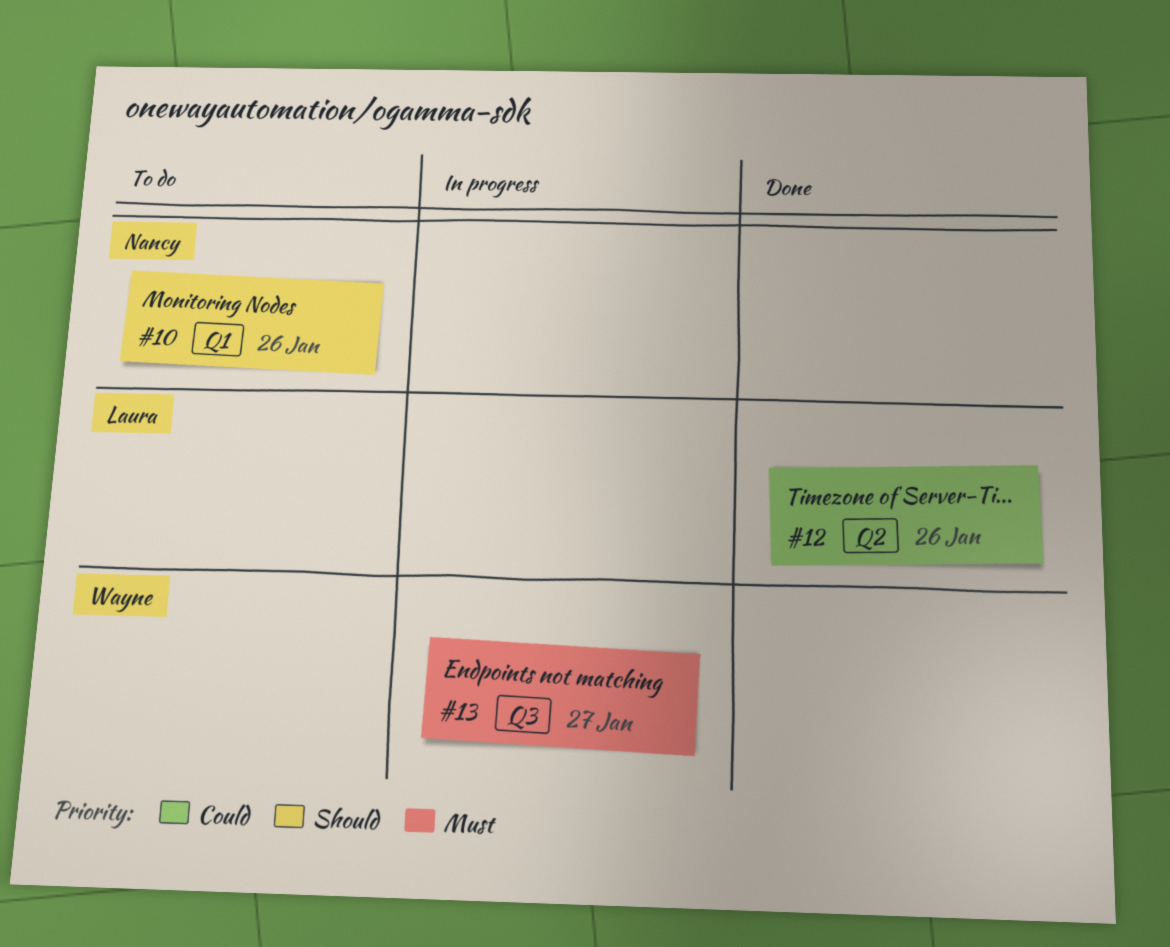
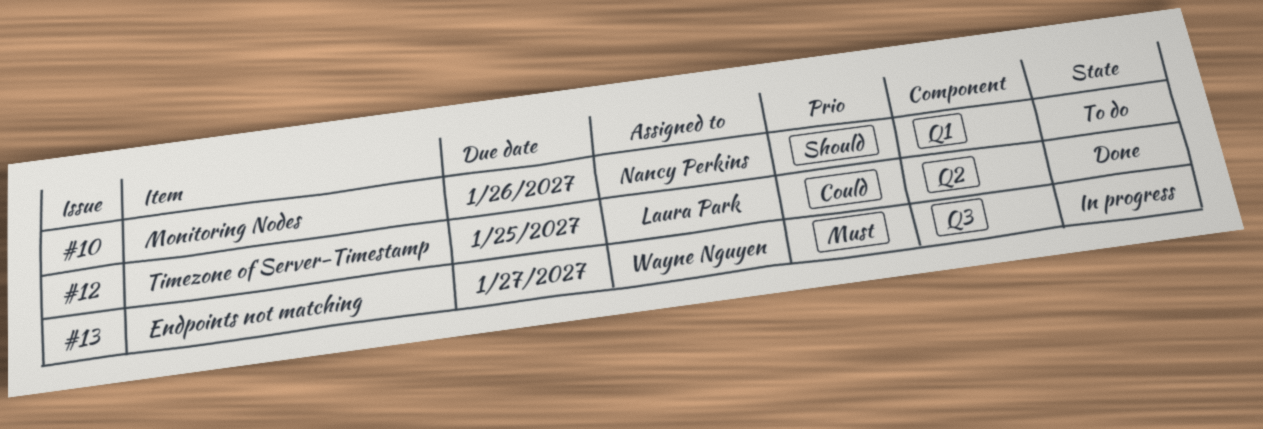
#12, due: Jan 26 -> Jan 25

